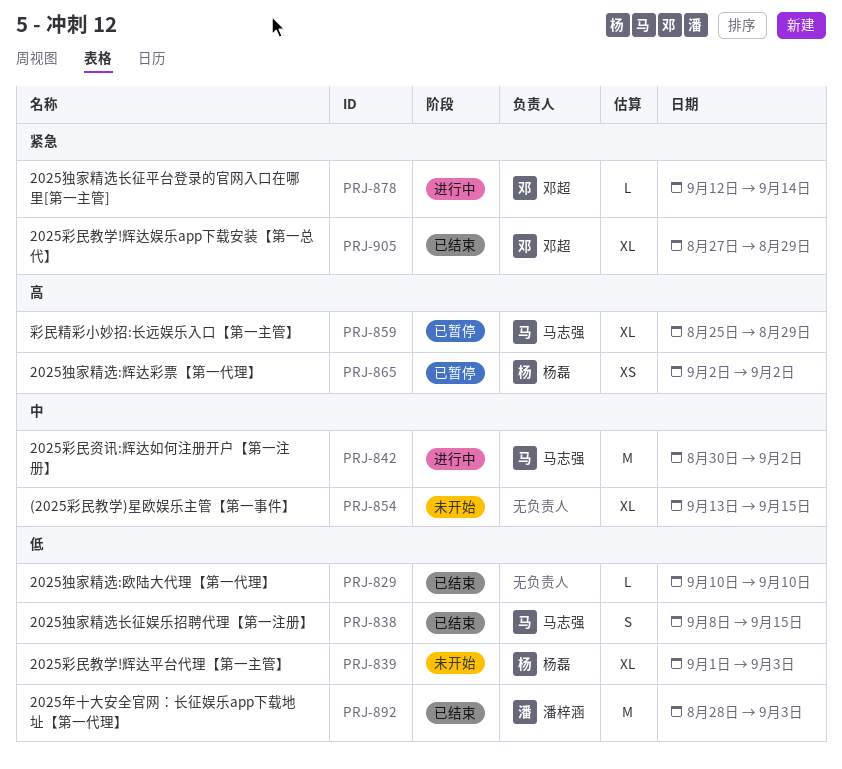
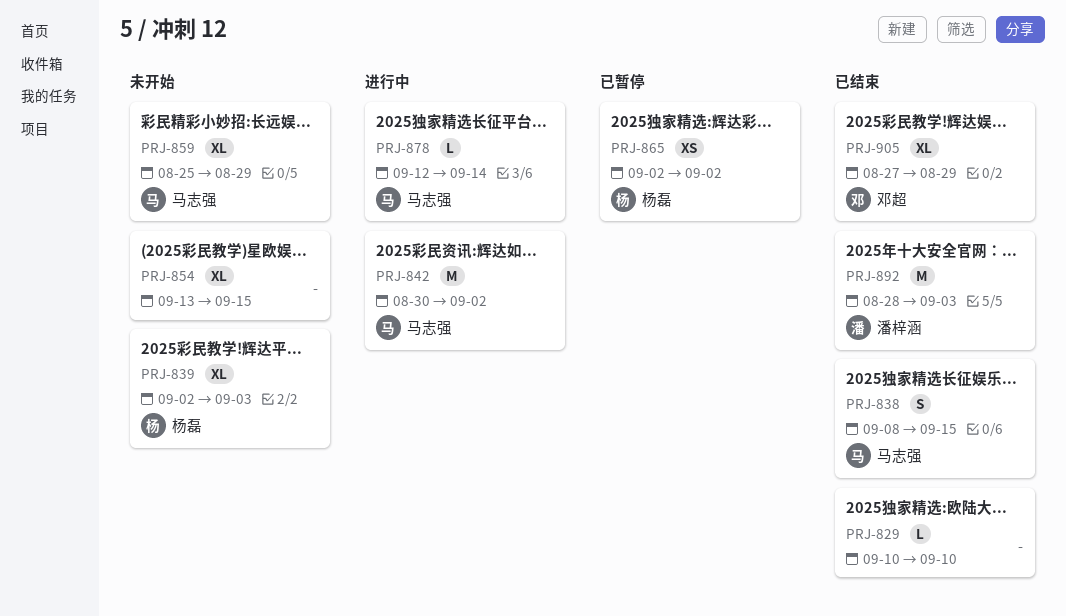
PRJ-839, start: Sep 1 -> Sep 2
PRJ-859, status: 已暂停 -> 未开始
PRJ-878, owner: 邓超 -> 马志强

